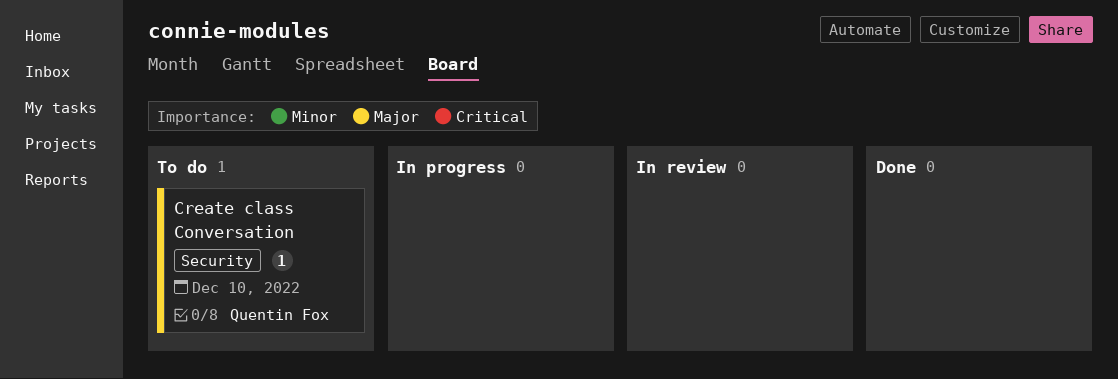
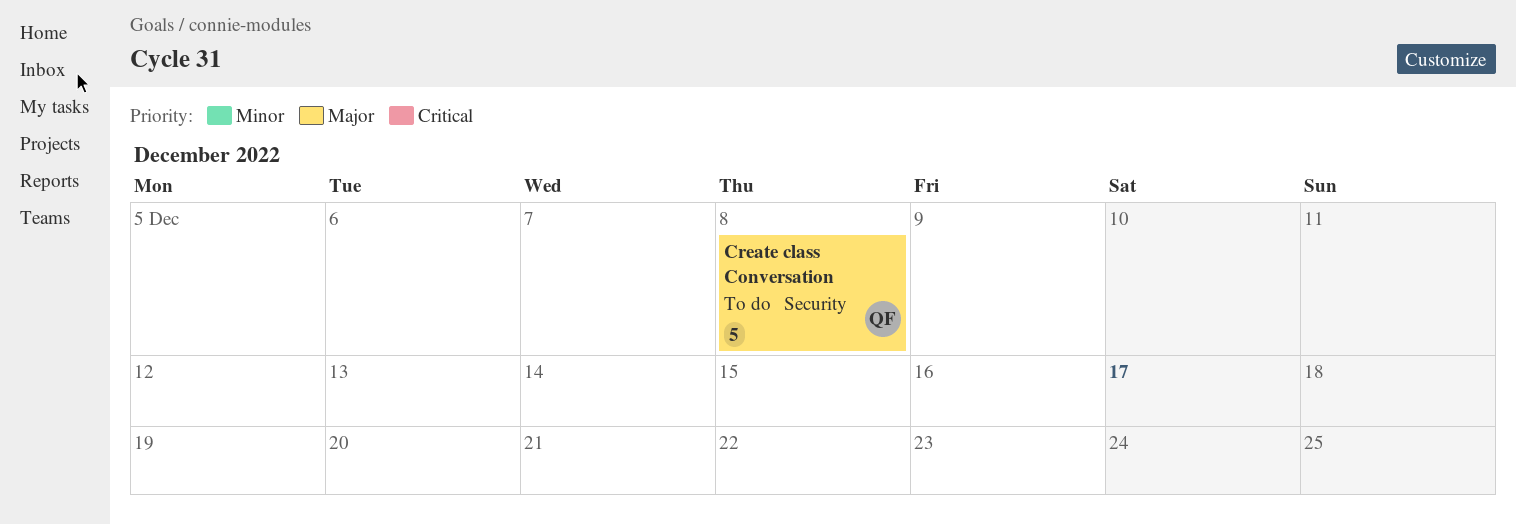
Create class Conversation, estimate: 1 -> 5
Create class Conversation, due: Dec 10 -> Dec 8

